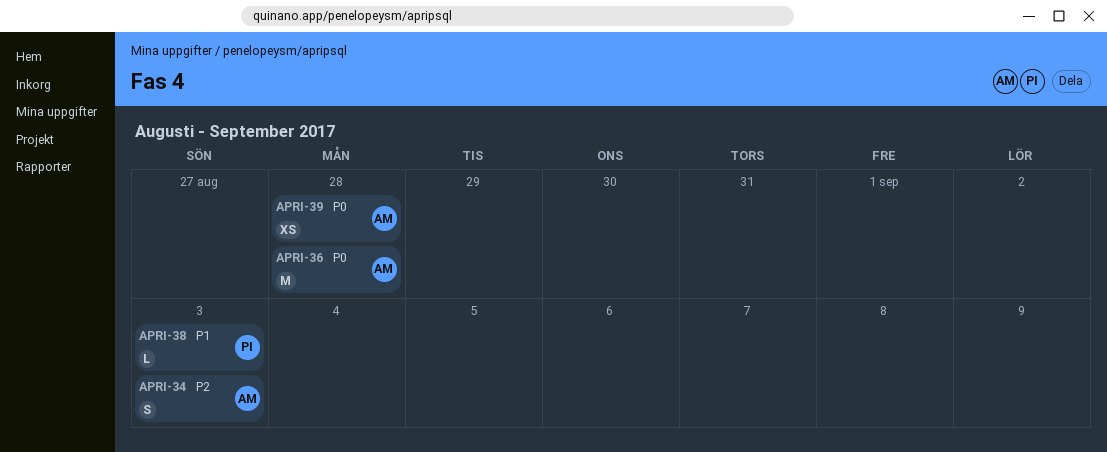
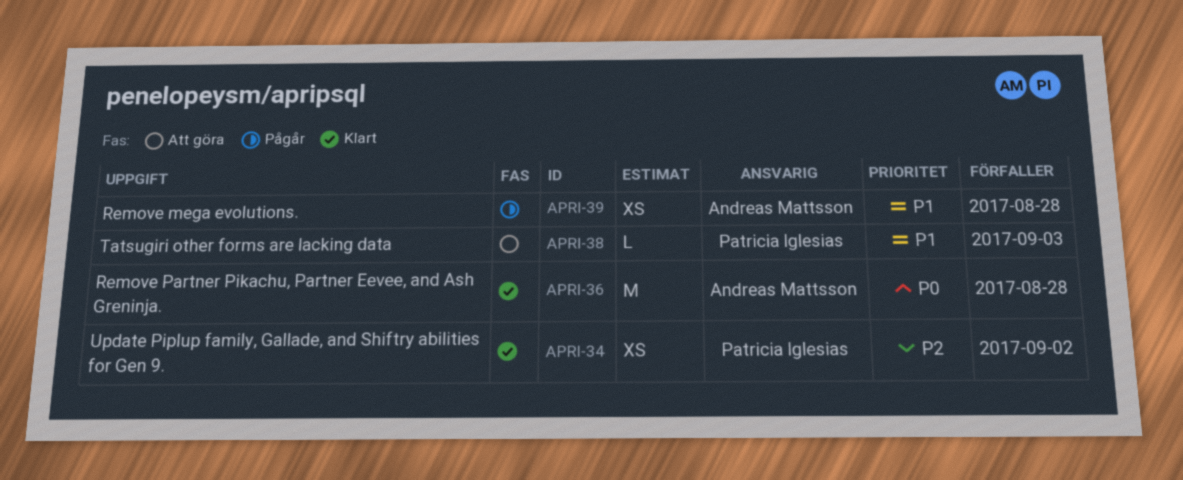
APRI-34, owner: Andreas Mattsson -> Patricia Iglesias
APRI-34, estimate: S -> XS
APRI-34, due: Sep 3 -> Sep 2
APRI-39, priority: P0 -> P1

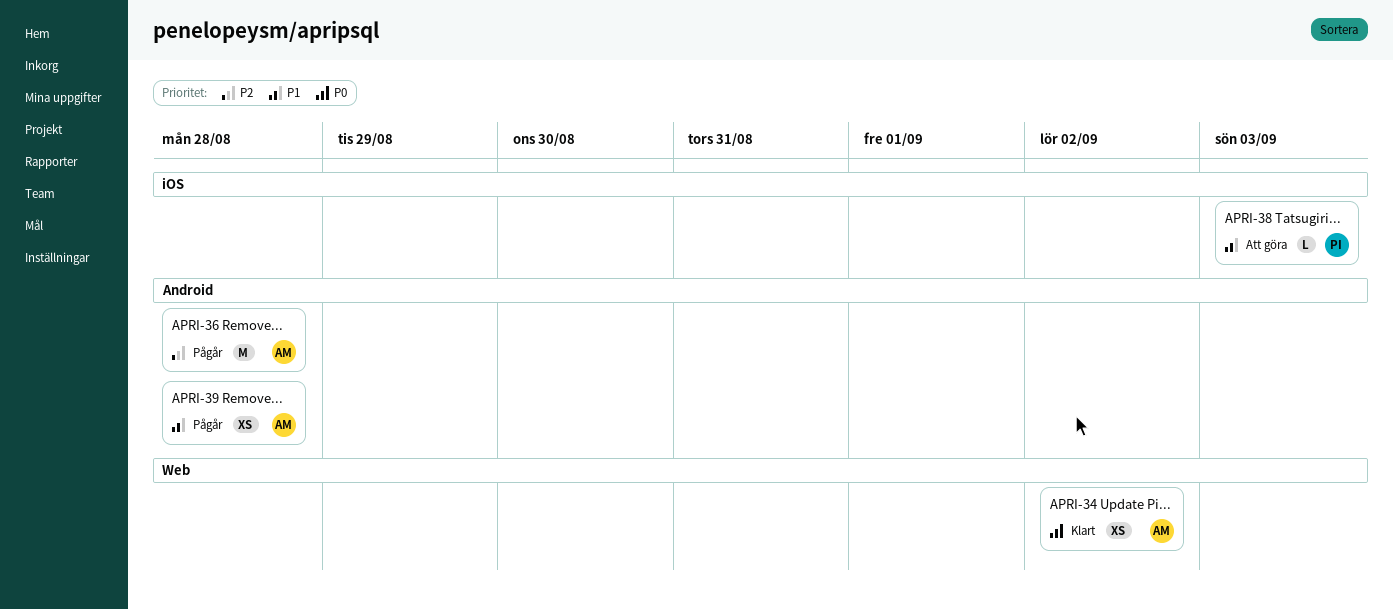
APRI-34, owner: Patricia Iglesias -> Andreas Mattsson
APRI-34, priority: P2 -> P0
APRI-36, status: Klart -> Pågår
APRI-36, priority: P0 -> P2

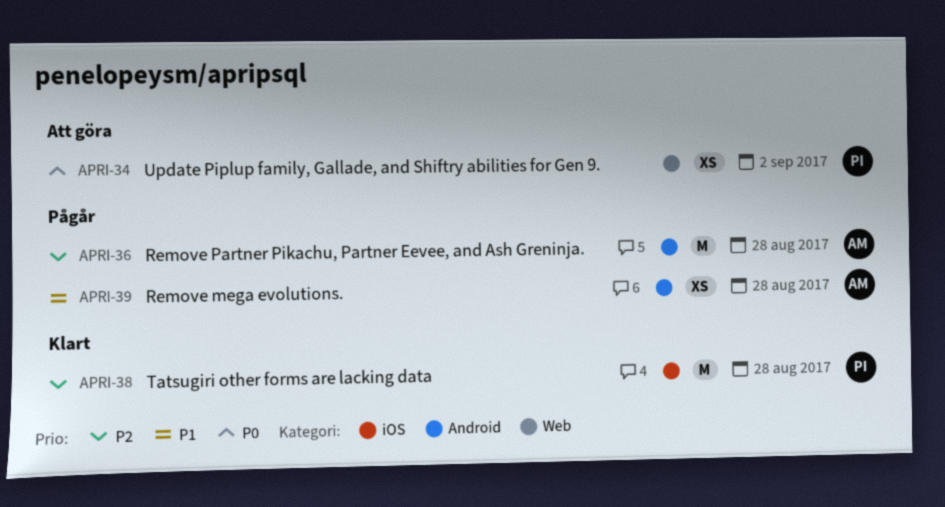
APRI-34, status: Klart -> Att göra
APRI-34, owner: AM -> PI
APRI-38, status: Att göra -> Klart
APRI-38, priority: P1 -> P2
APRI-38, estimate: L -> M
APRI-38, due: Sep 3 -> Aug 28

